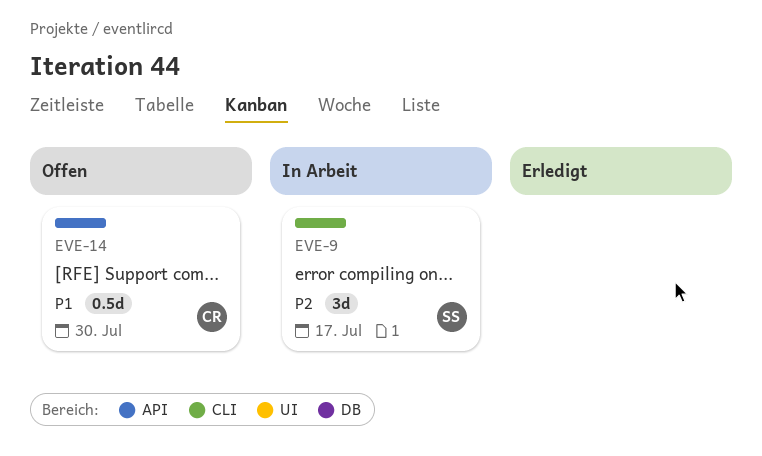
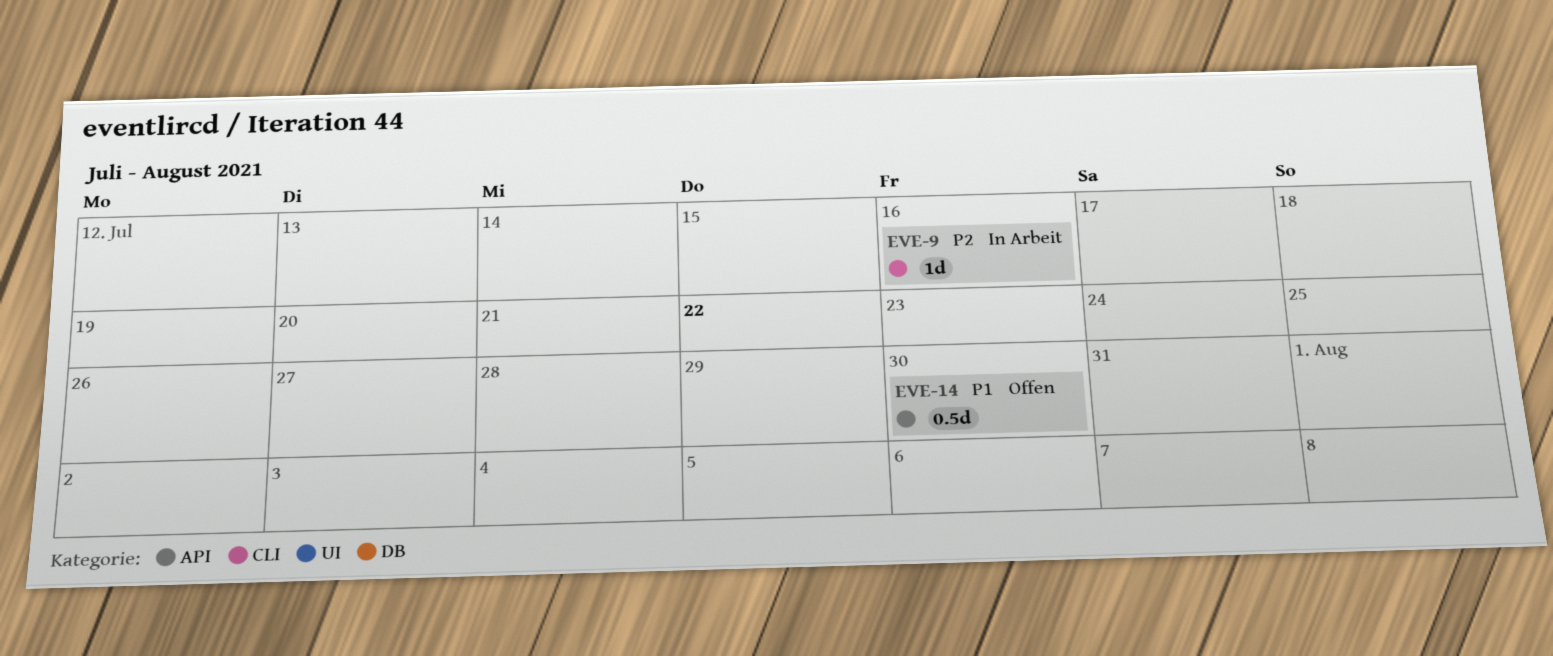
EVE-9, estimate: 3d -> 1d
EVE-9, due: Jul 17 -> Jul 16

